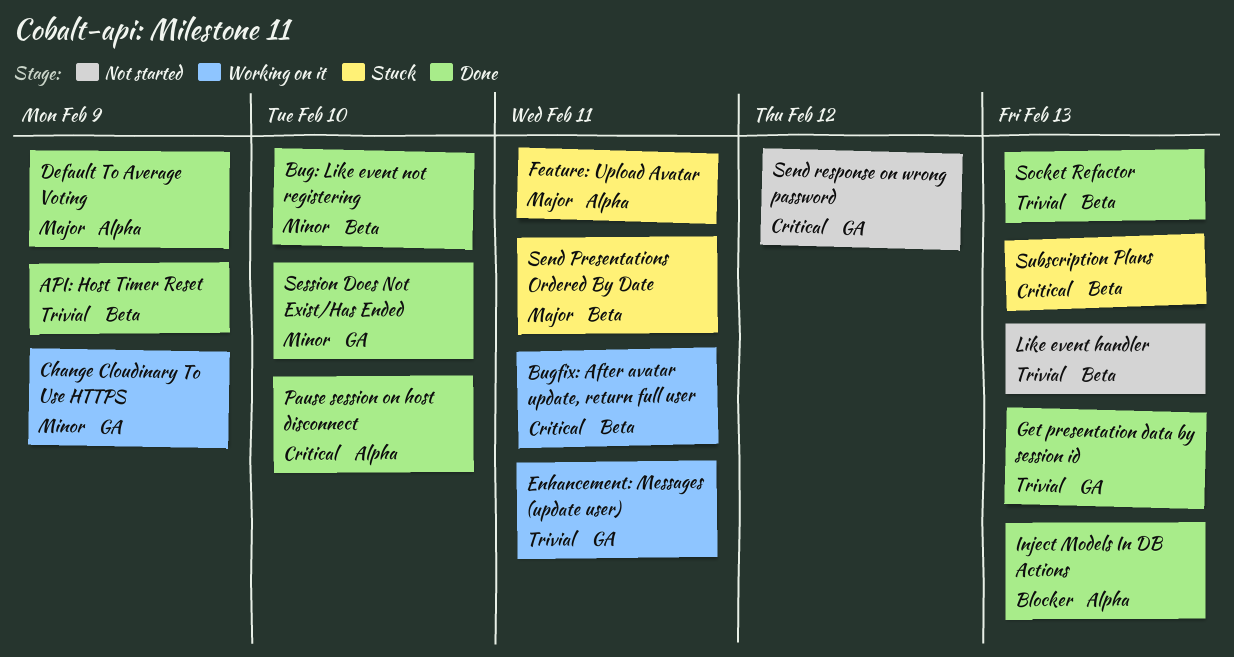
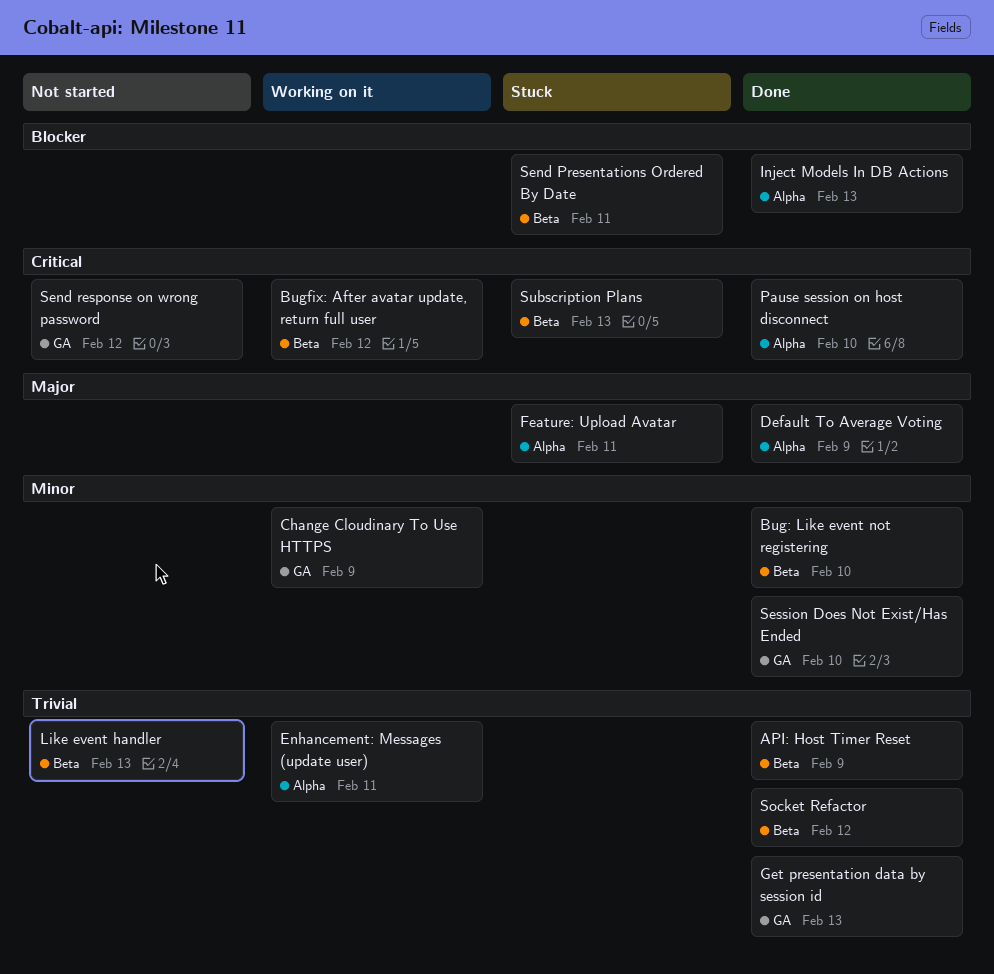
Bugfix: After avatar update, return full user, due: Feb 11 -> Feb 12
Enhancement: Messages (update user), label: GA -> Alpha
Send Presentations Ordered By Date, priority: Major -> Blocker
Socket Refactor, due: Feb 13 -> Feb 12

